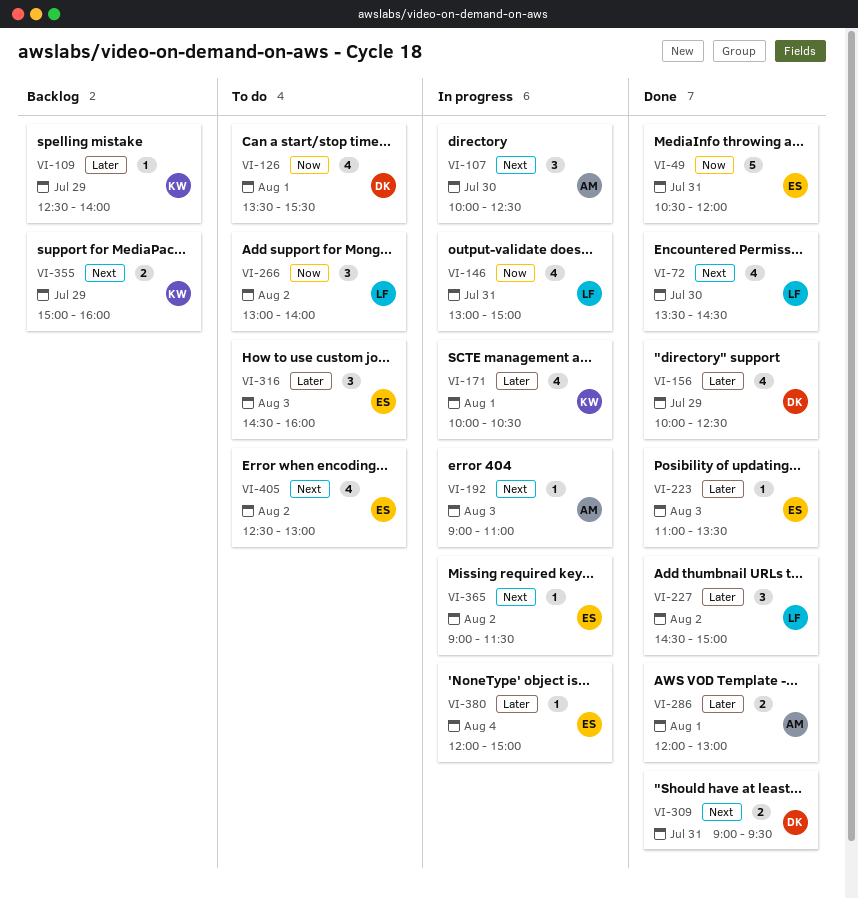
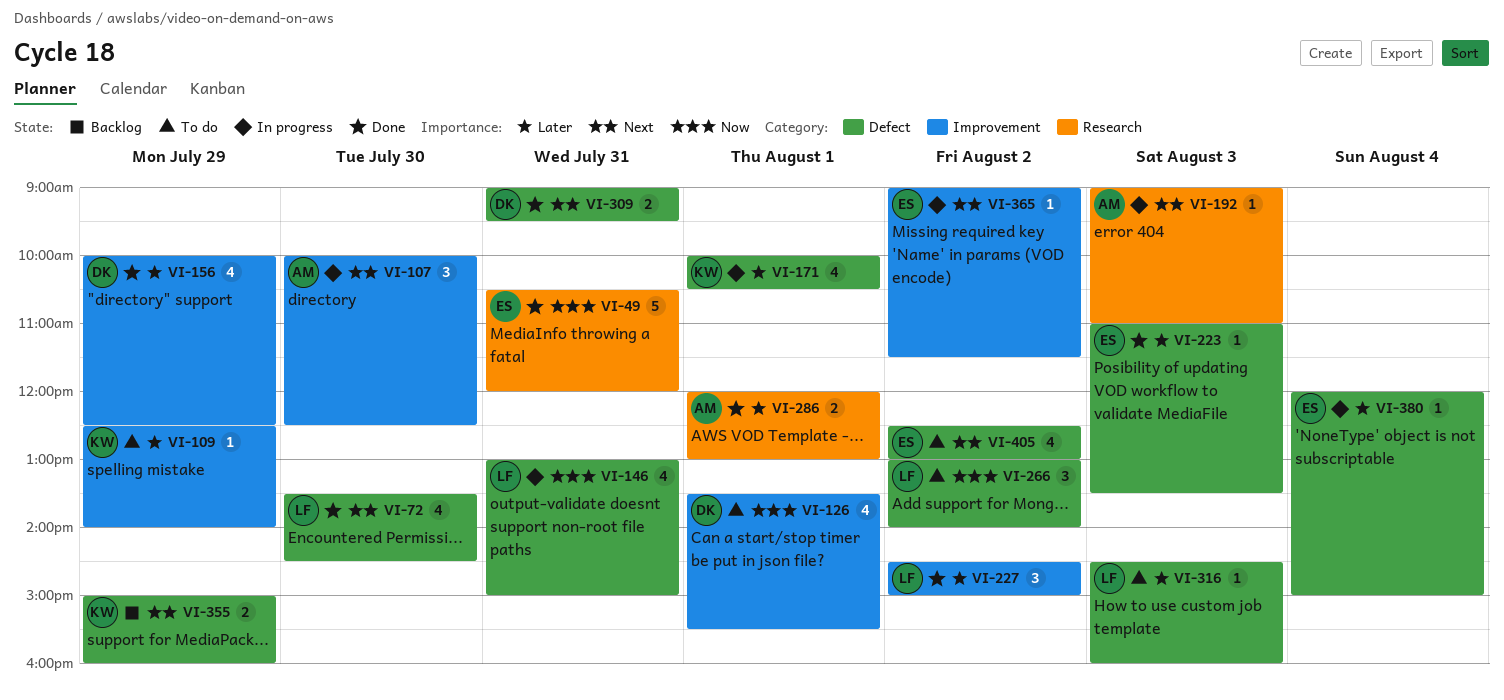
VI-109, status: Backlog -> To do
VI-316, owner: ES -> LF
VI-316, estimate: 3 -> 1

